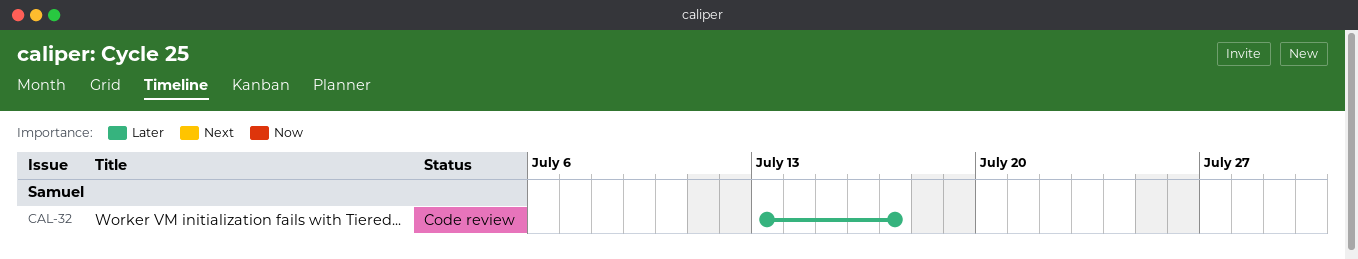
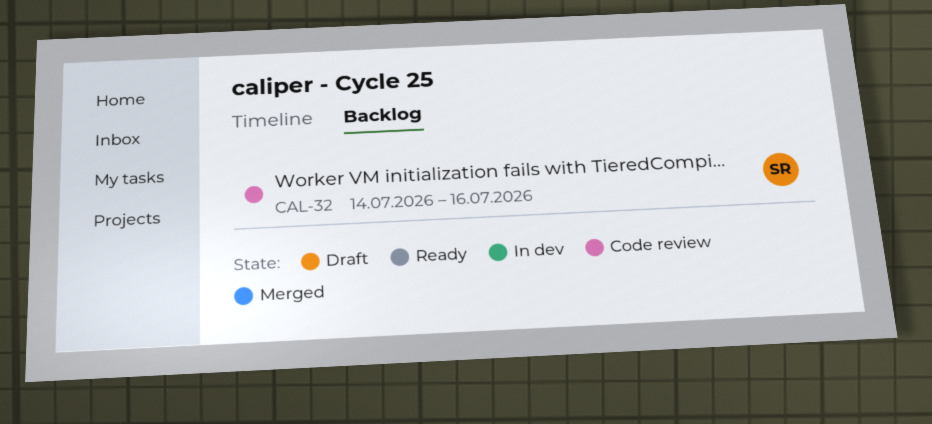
CAL-32, start: Jul 13 -> Jul 14
CAL-32, due: Jul 17 -> Jul 16

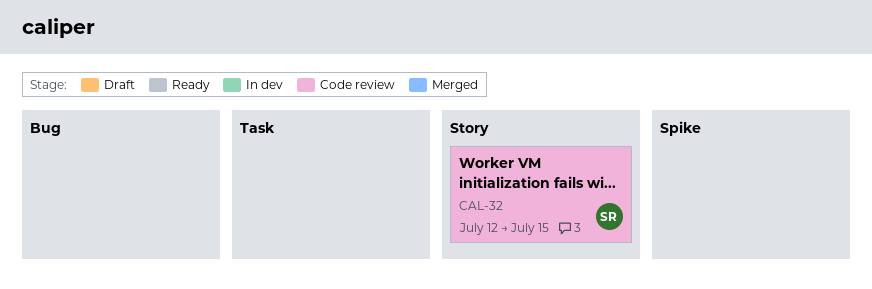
CAL-32, start: Jul 14 -> Jul 12
CAL-32, due: Jul 16 -> Jul 15

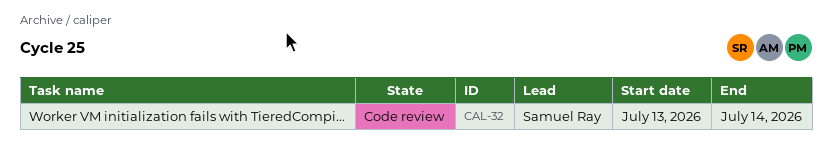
CAL-32, start: Jul 12 -> Jul 13
CAL-32, due: Jul 15 -> Jul 14

